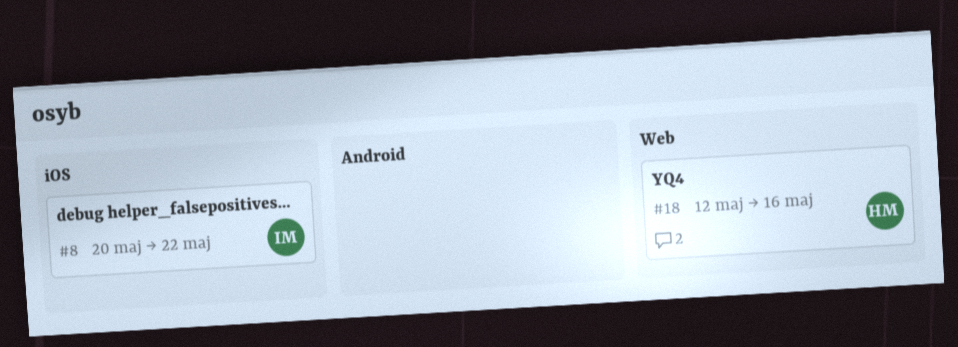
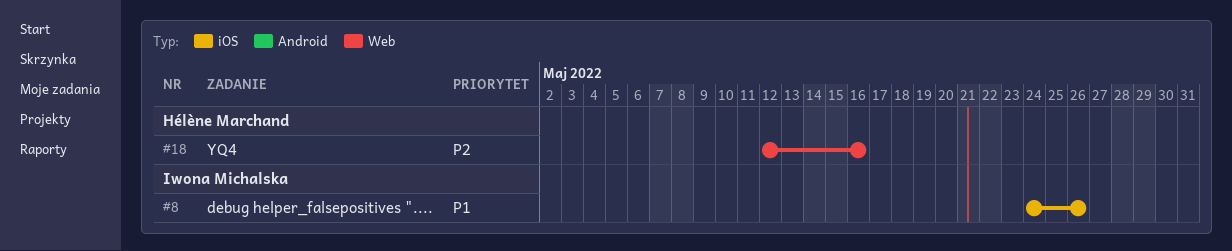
#8, start: May 20 -> May 24
#8, due: May 22 -> May 26

